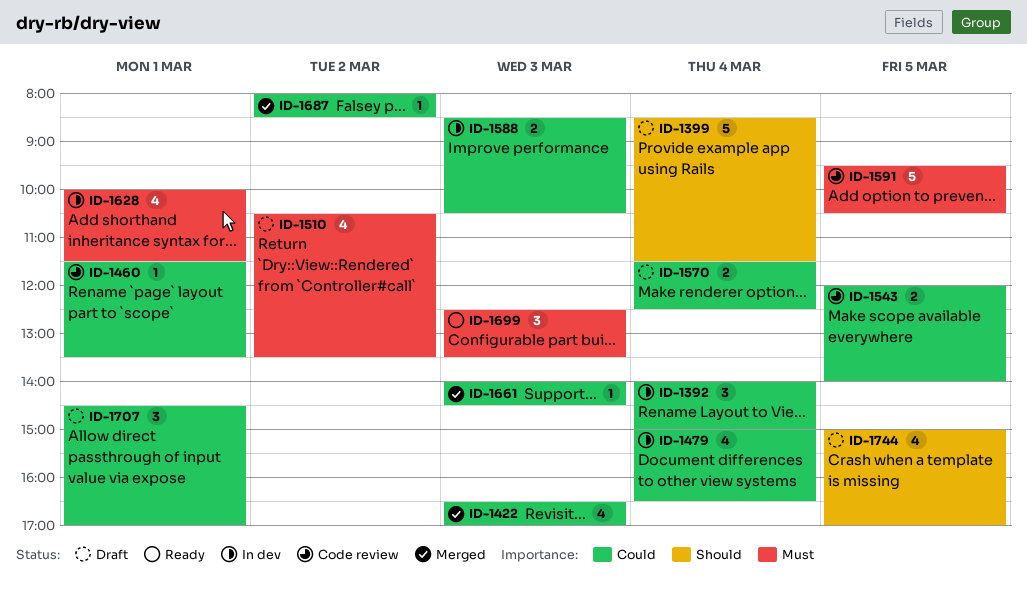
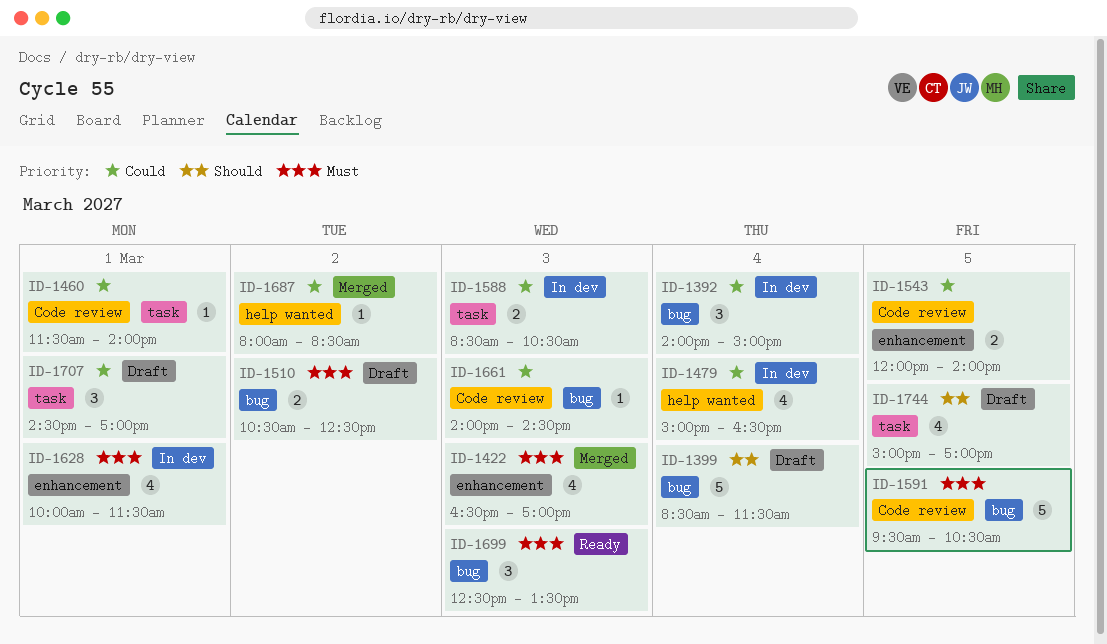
ID-1422, priority: Could -> Must
ID-1460, ends: 13:30 -> 14:00
ID-1510, estimate: 4 -> 2
ID-1510, ends: 13:30 -> 12:30
ID-1570: present -> none
ID-1661, status: Merged -> Code review

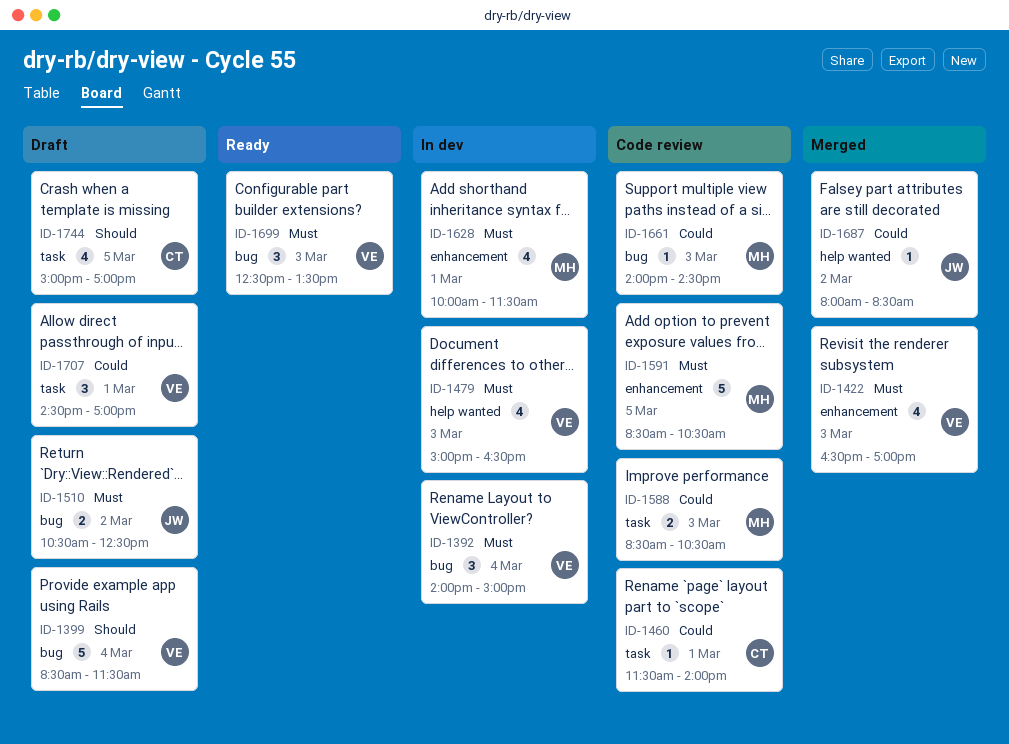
ID-1392, priority: Could -> Must
ID-1479, priority: Could -> Must
ID-1479, day: Mar 4 -> Mar 3
ID-1543: present -> none
ID-1588, status: In dev -> Code review
ID-1591, label: bug -> enhancement
ID-1591, begins: 09:30 -> 08:30

